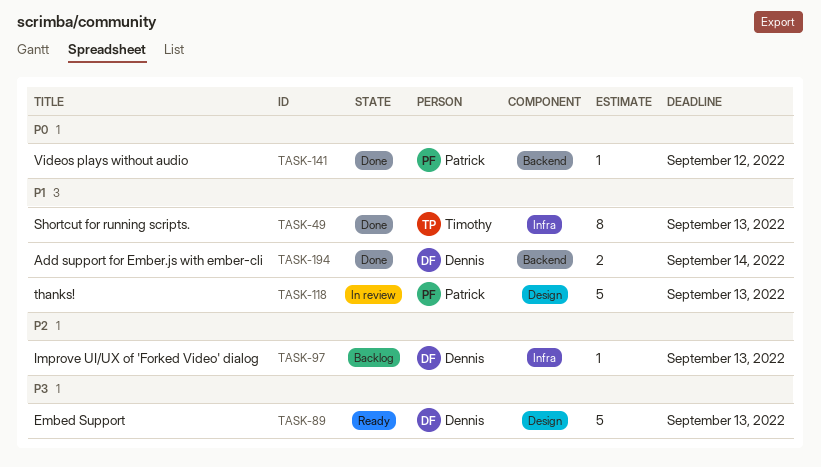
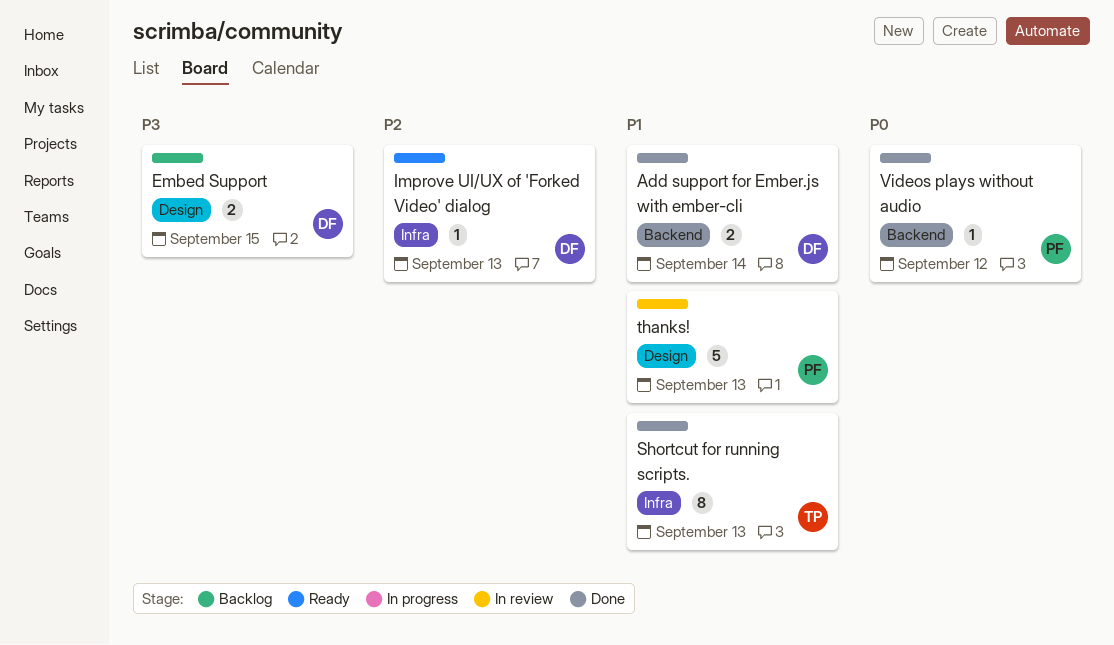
Embed Support, status: Ready -> Backlog
Embed Support, estimate: 5 -> 2
Embed Support, due: Sep 13 -> Sep 15
Improve UI/UX of 'Forked Video' dialog, status: Backlog -> Ready

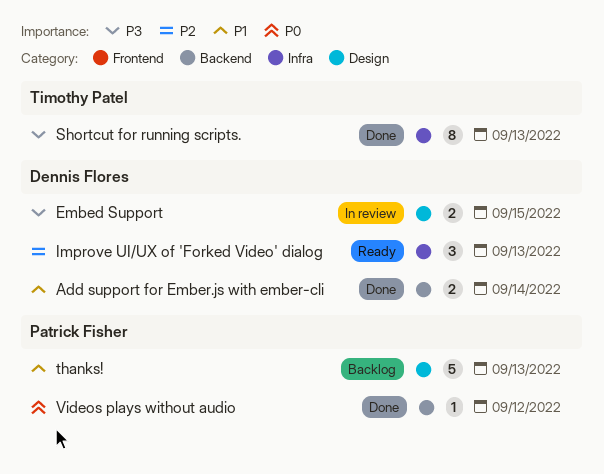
Embed Support, status: Backlog -> In review
Improve UI/UX of 'Forked Video' dialog, estimate: 1 -> 3
Shortcut for running scripts., priority: P1 -> P3
thanks!, status: In review -> Backlog

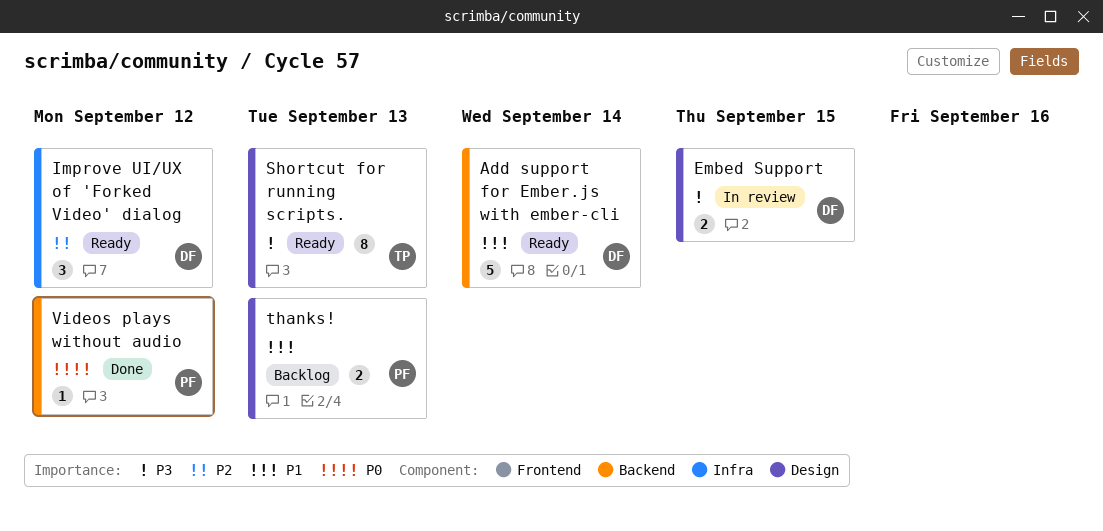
Add support for Ember.js with ember-cli, status: Done -> Ready
Add support for Ember.js with ember-cli, estimate: 2 -> 5
Improve UI/UX of 'Forked Video' dialog, due: Sep 13 -> Sep 12
Shortcut for running scripts., status: Done -> Ready
Shortcut for running scripts., label: Infra -> Design
thanks!, estimate: 5 -> 2

